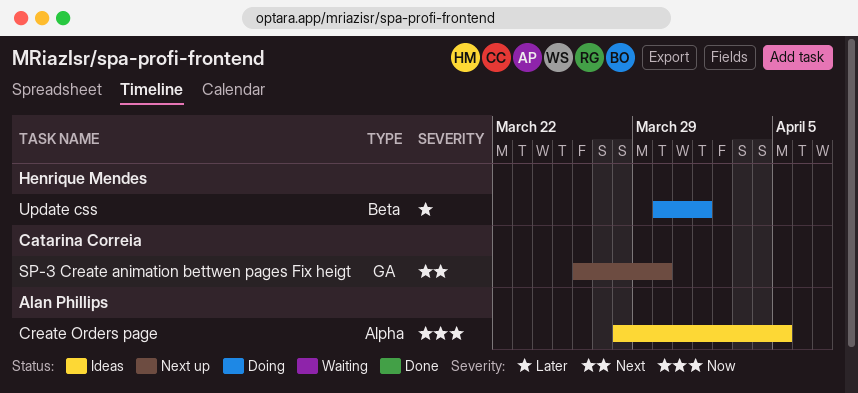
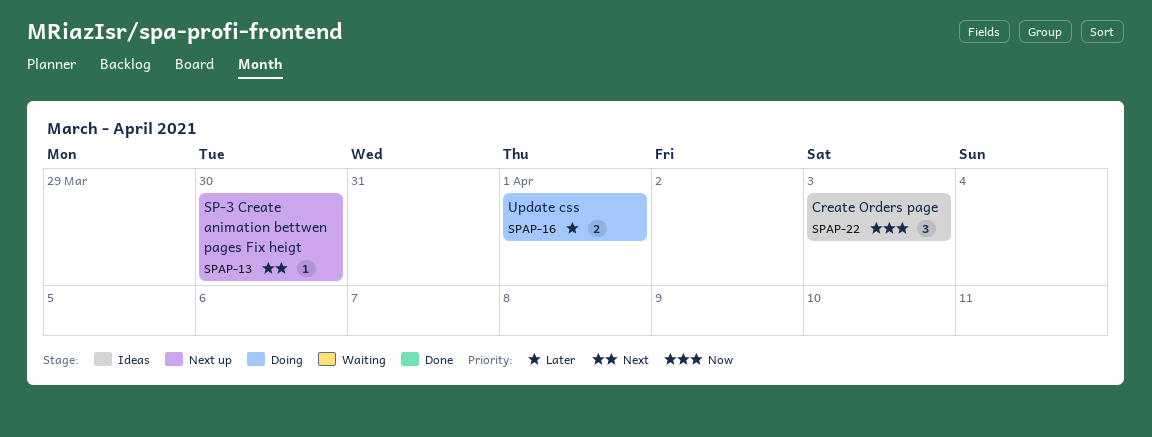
Create Orders page, due: Apr 5 -> Apr 3

